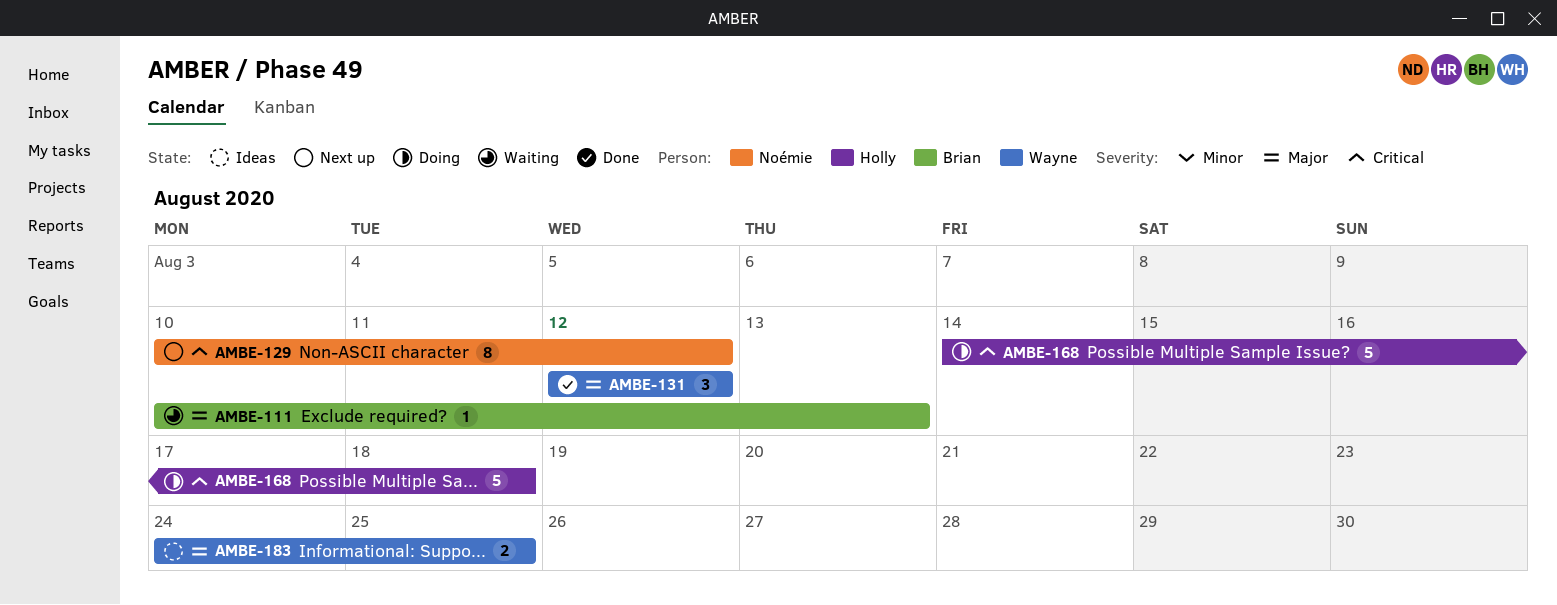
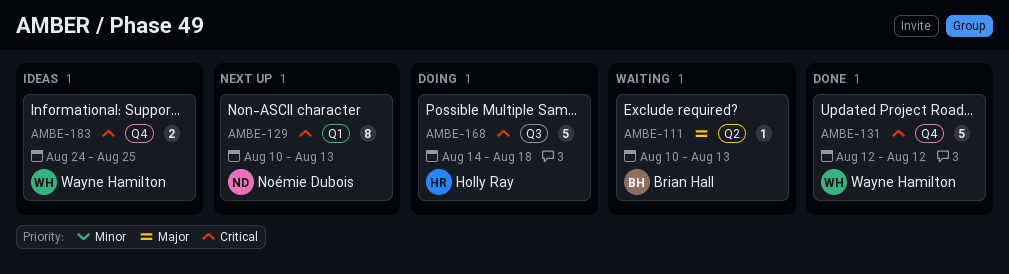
AMBE-129, due: Aug 12 -> Aug 13
AMBE-131, priority: Major -> Critical
AMBE-131, estimate: 3 -> 5
AMBE-183, priority: Major -> Critical

